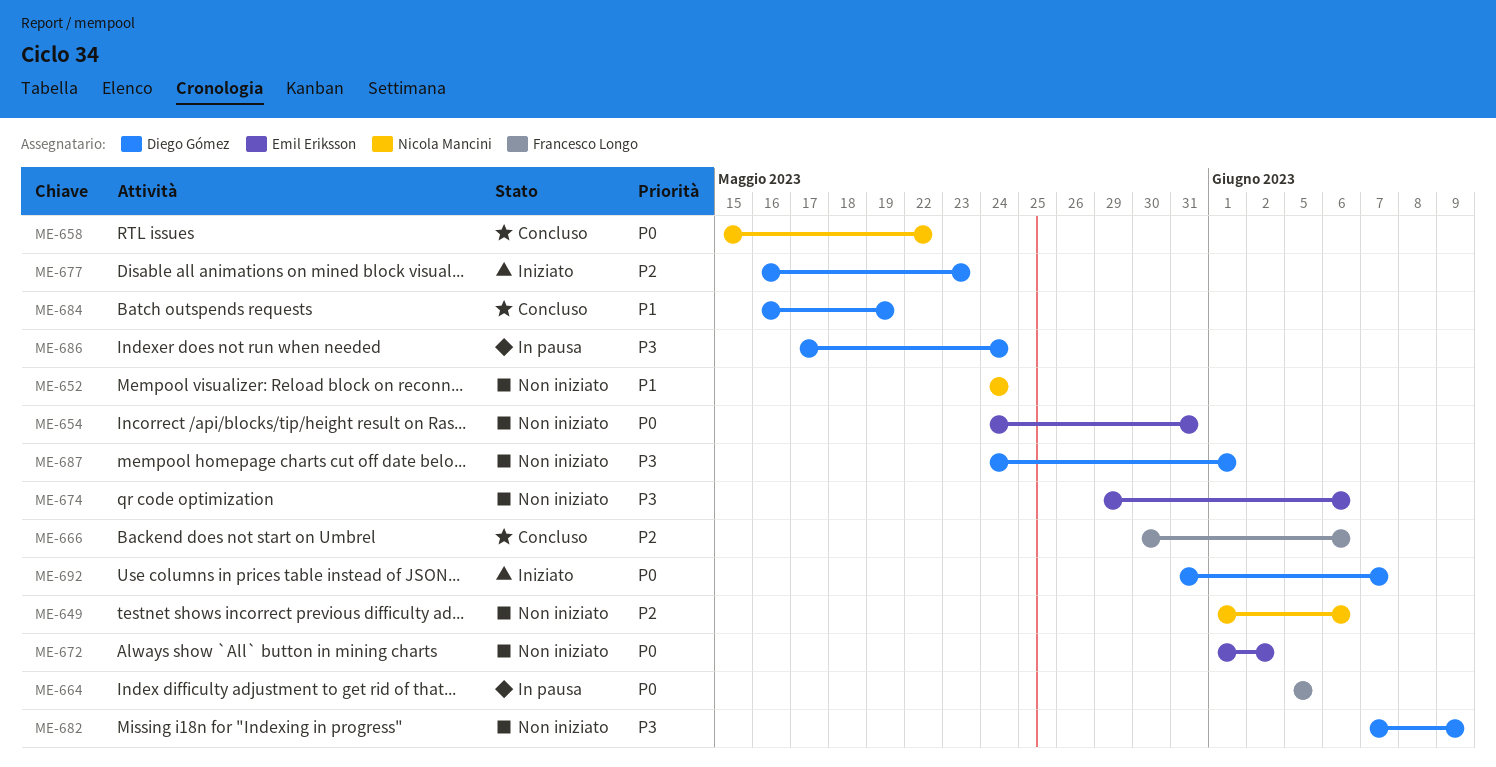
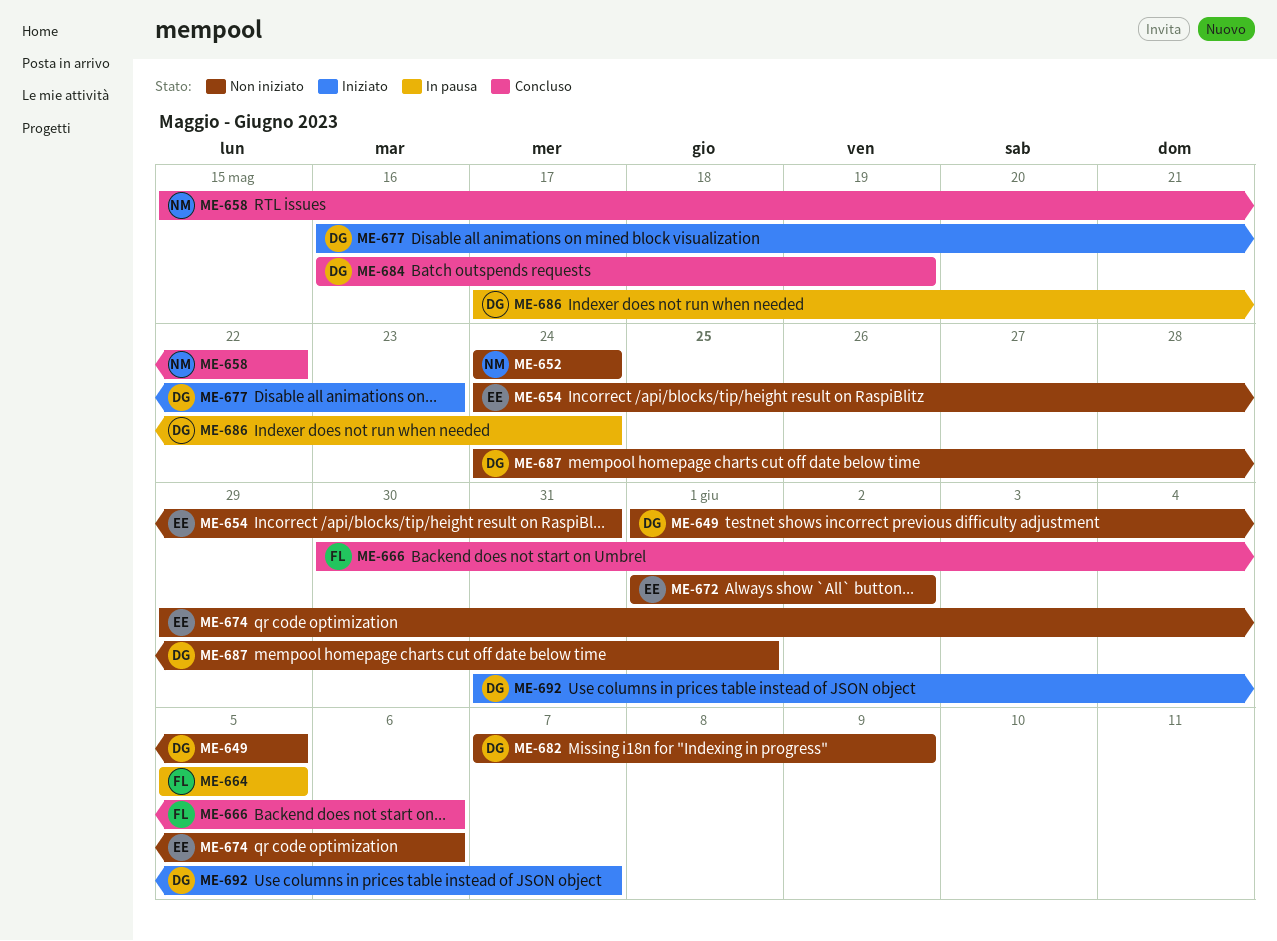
ME-649, owner: Nicola Mancini -> Diego Gómez
ME-649, due: Jun 6 -> Jun 5

